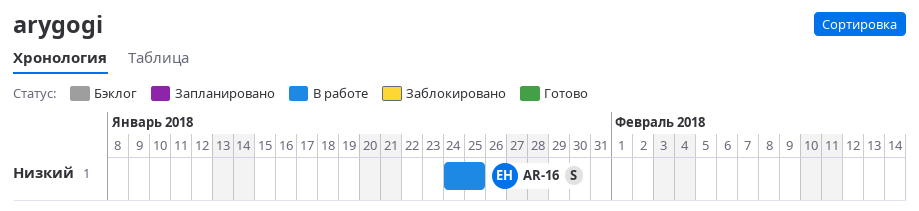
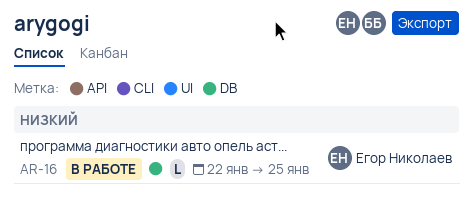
AR-16, estimate: S -> L
AR-16, start: Jan 24 -> Jan 22

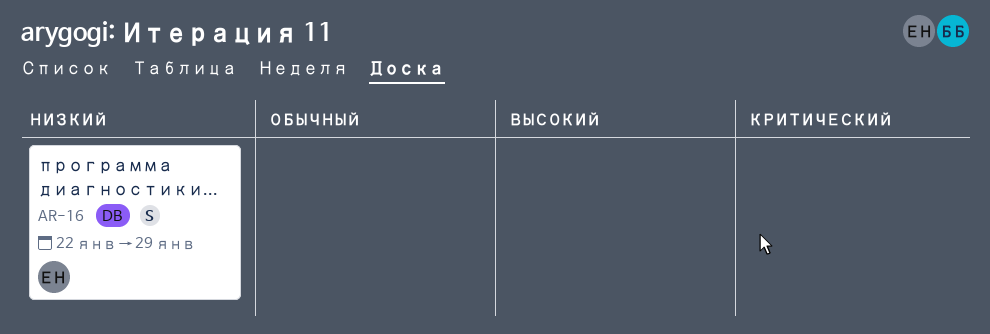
AR-16, estimate: L -> S
AR-16, due: Jan 25 -> Jan 29

